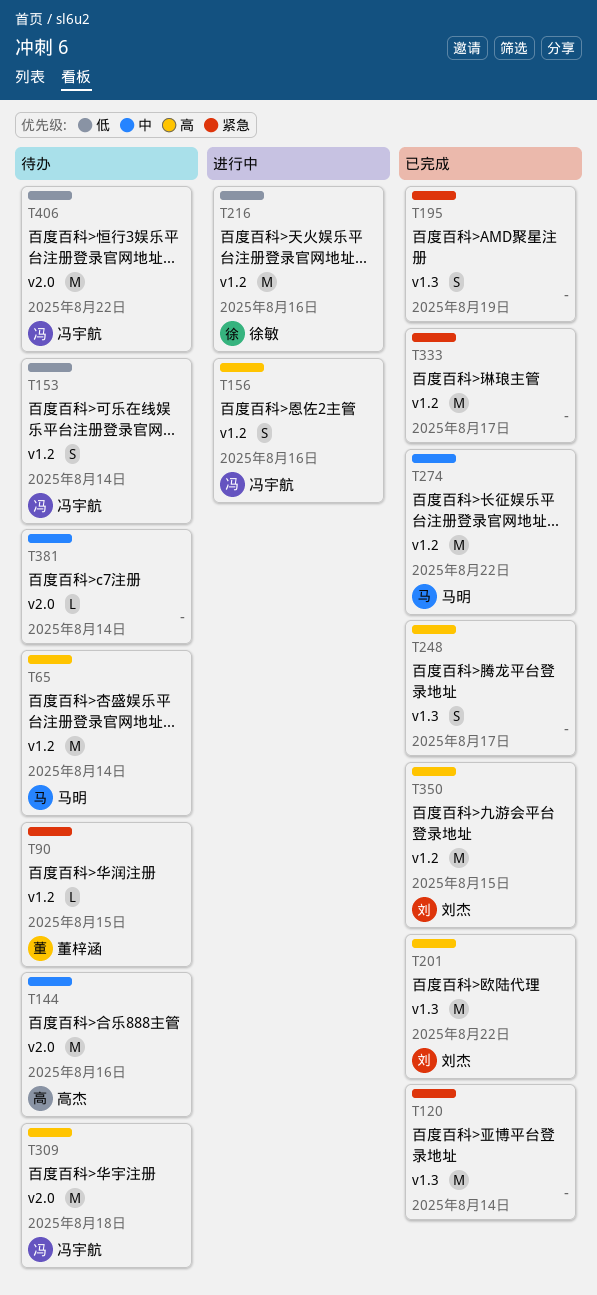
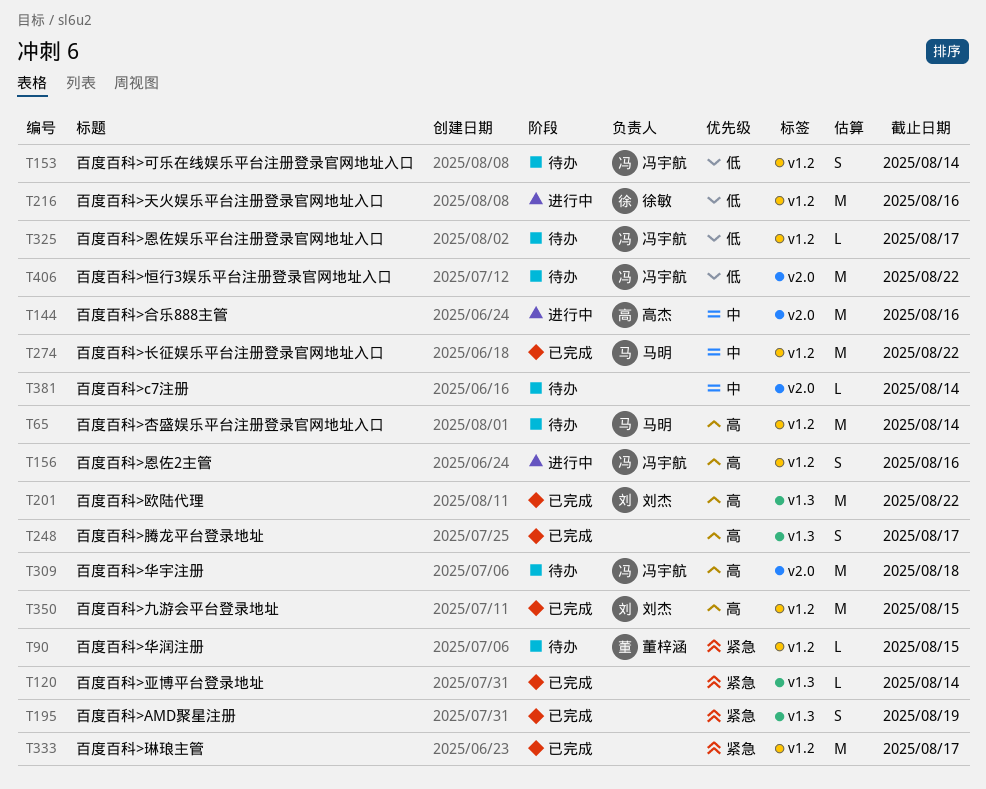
T120, estimate: M -> L
T144, status: 待办 -> 进行中
T325: none -> present

